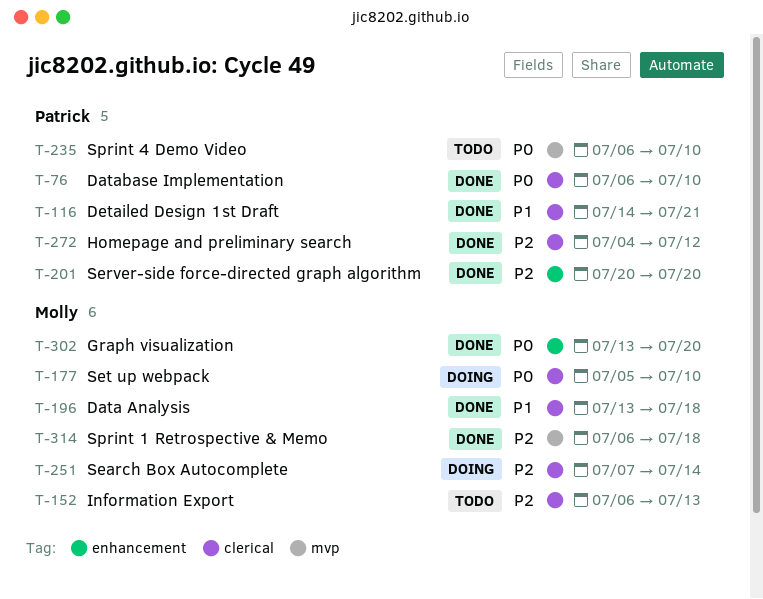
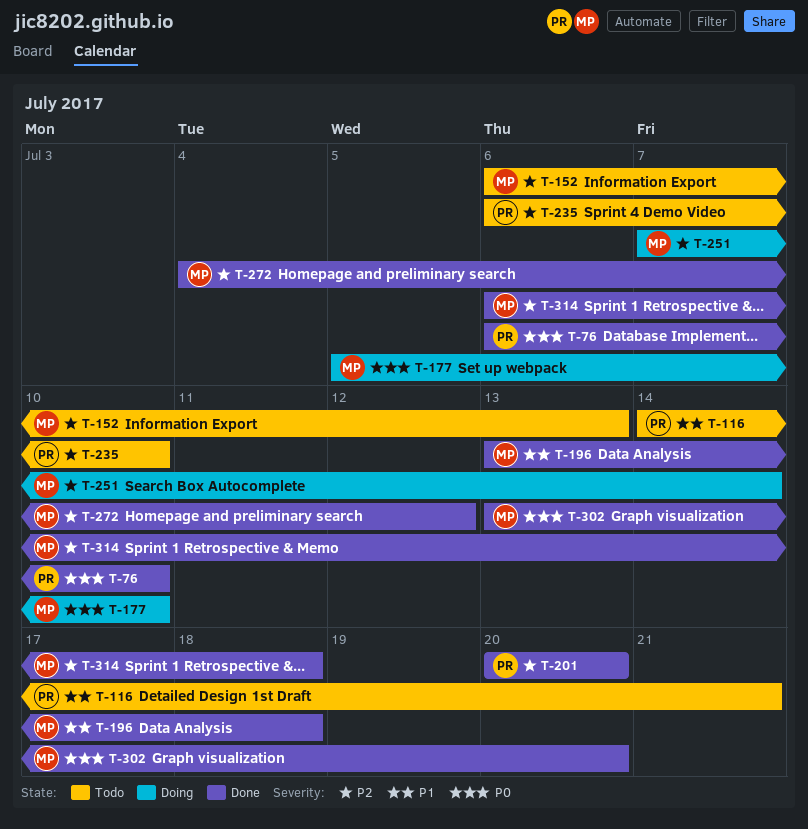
T-116, status: Done -> Todo
T-235, priority: P0 -> P2
T-272, owner: Patrick -> Molly

